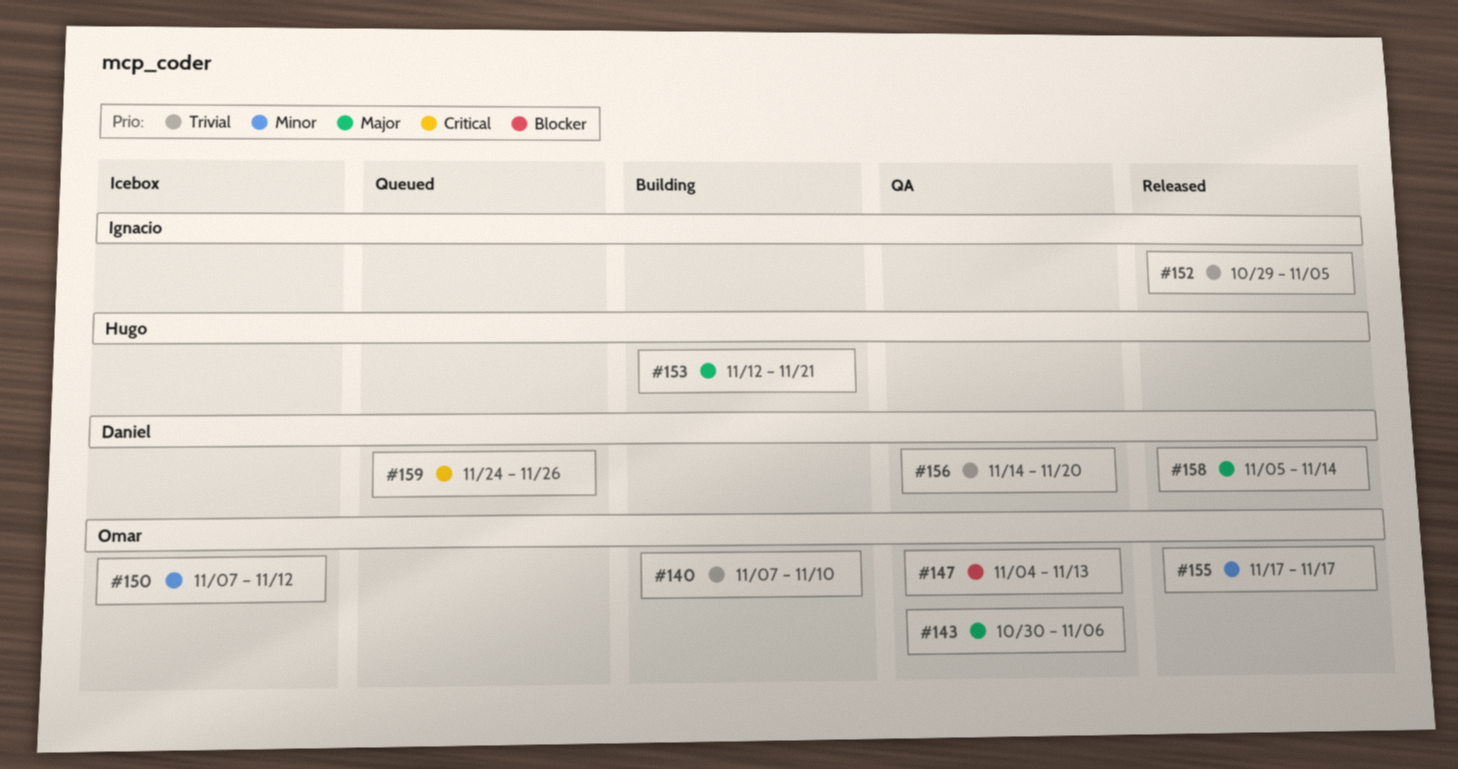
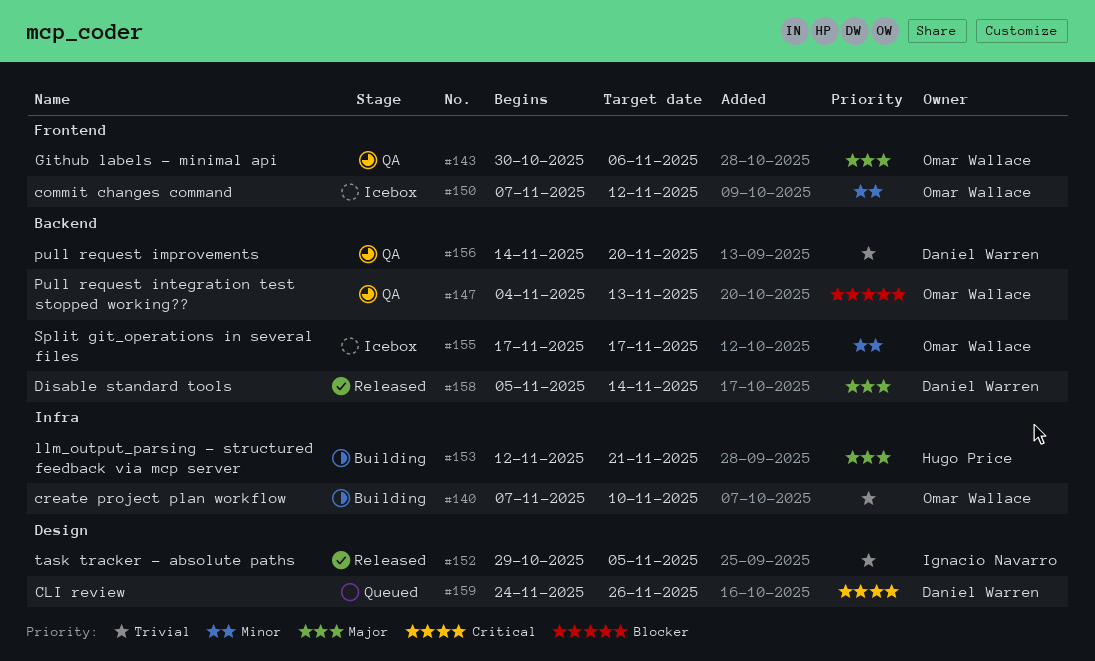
#155, status: Released -> Icebox

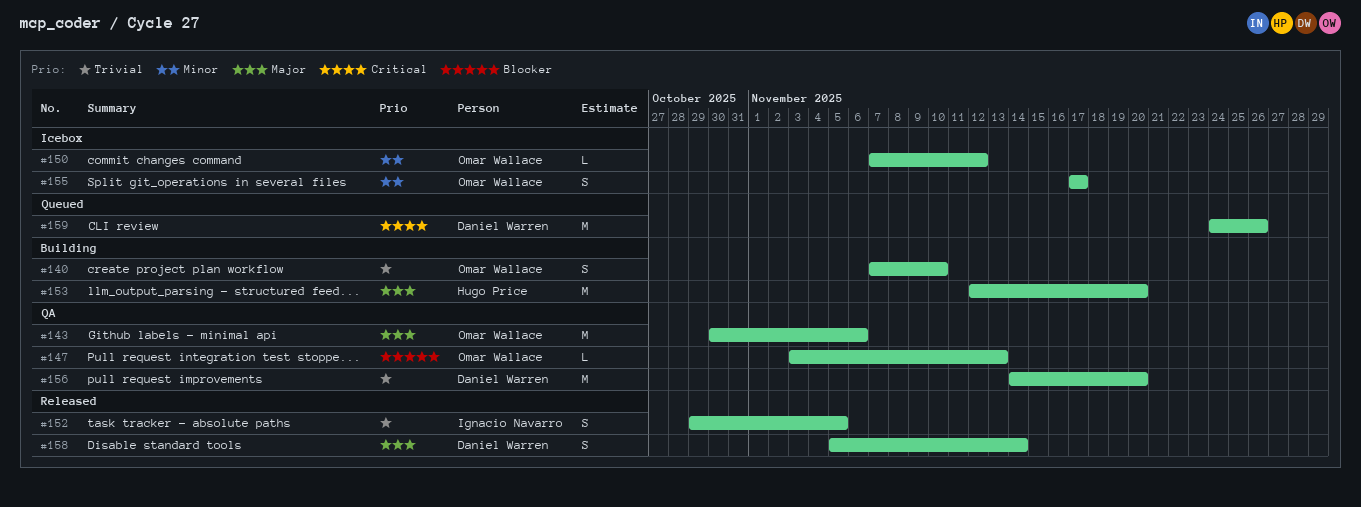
#147, start: Nov 4 -> Nov 3
#153, due: Nov 21 -> Nov 20

